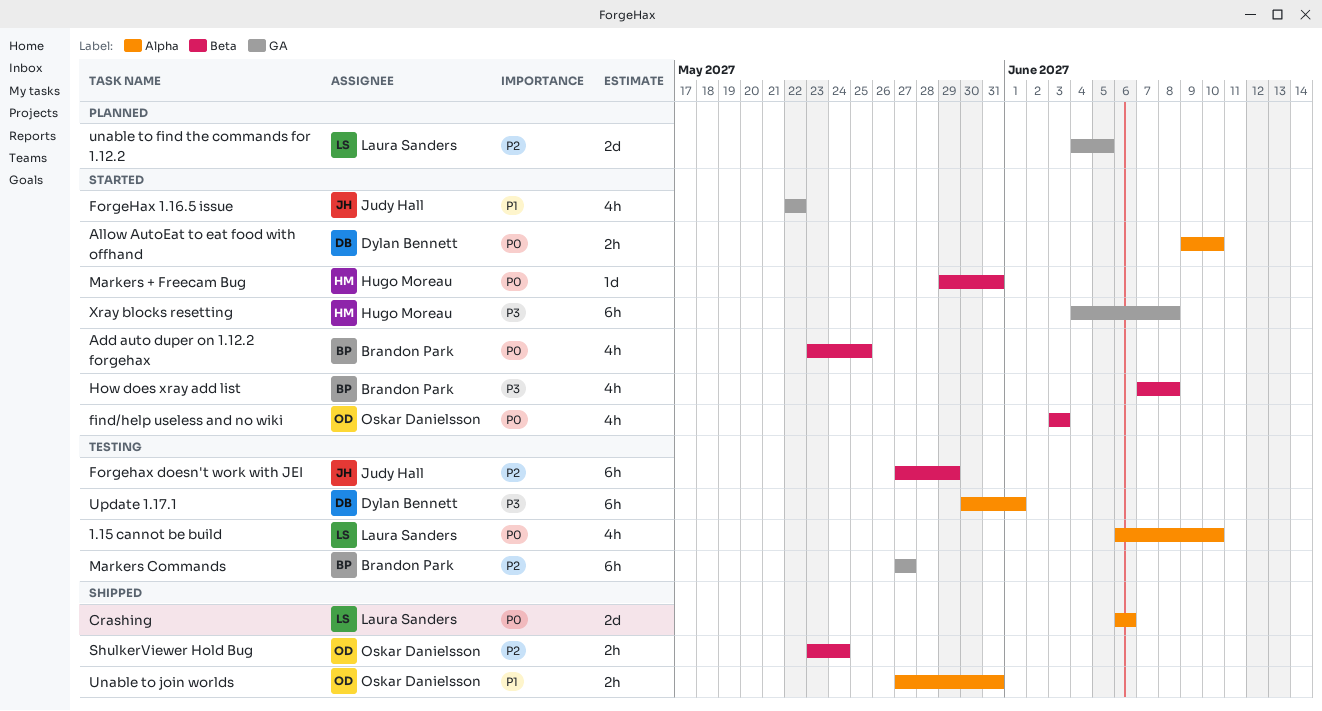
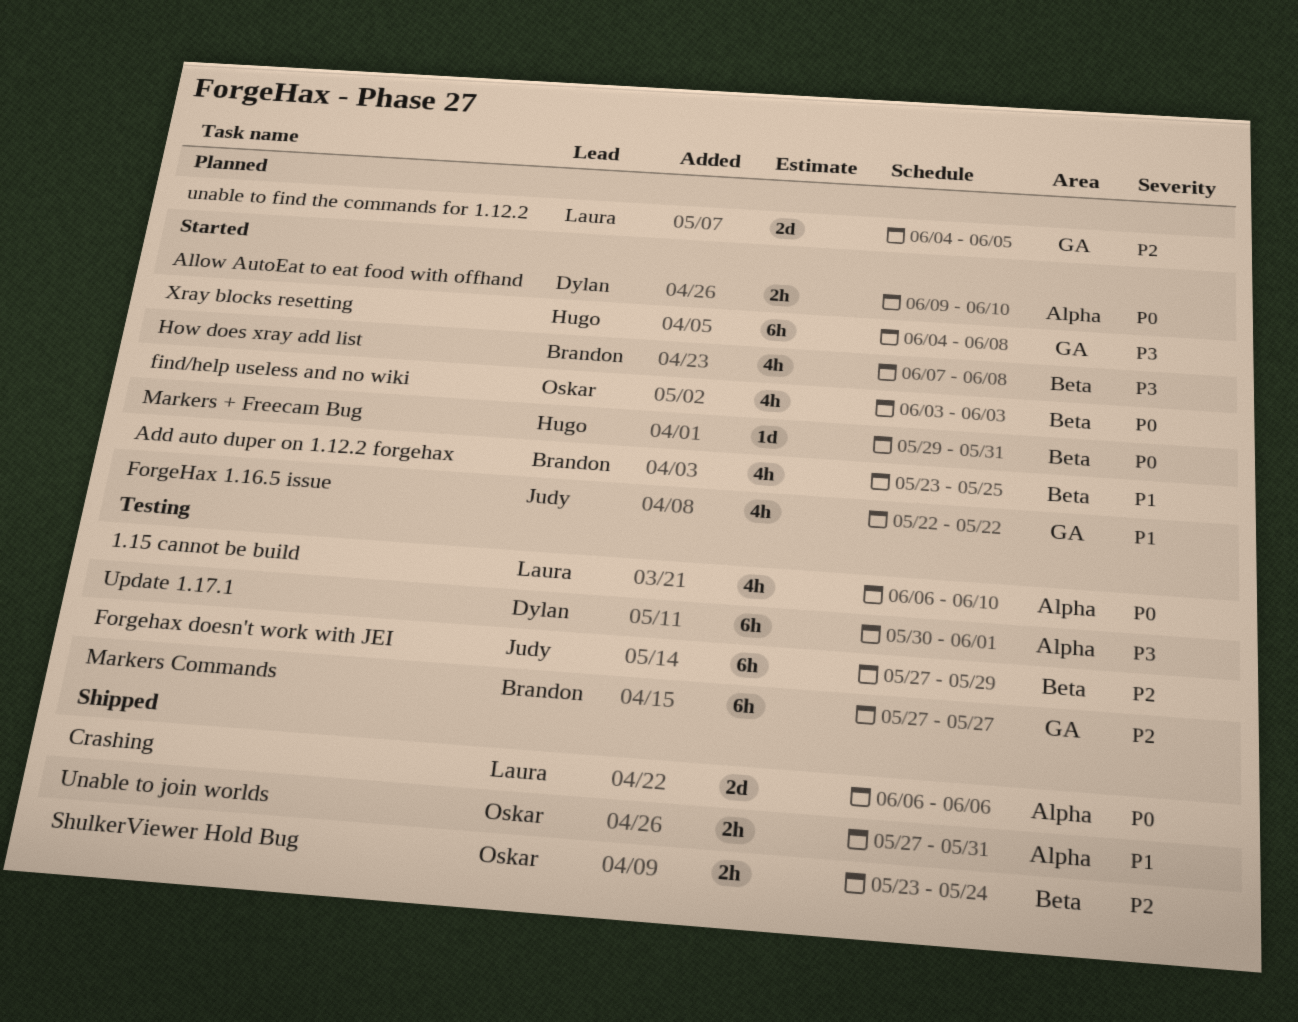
Add auto duper on 1.12.2 forgehax, priority: P0 -> P1

